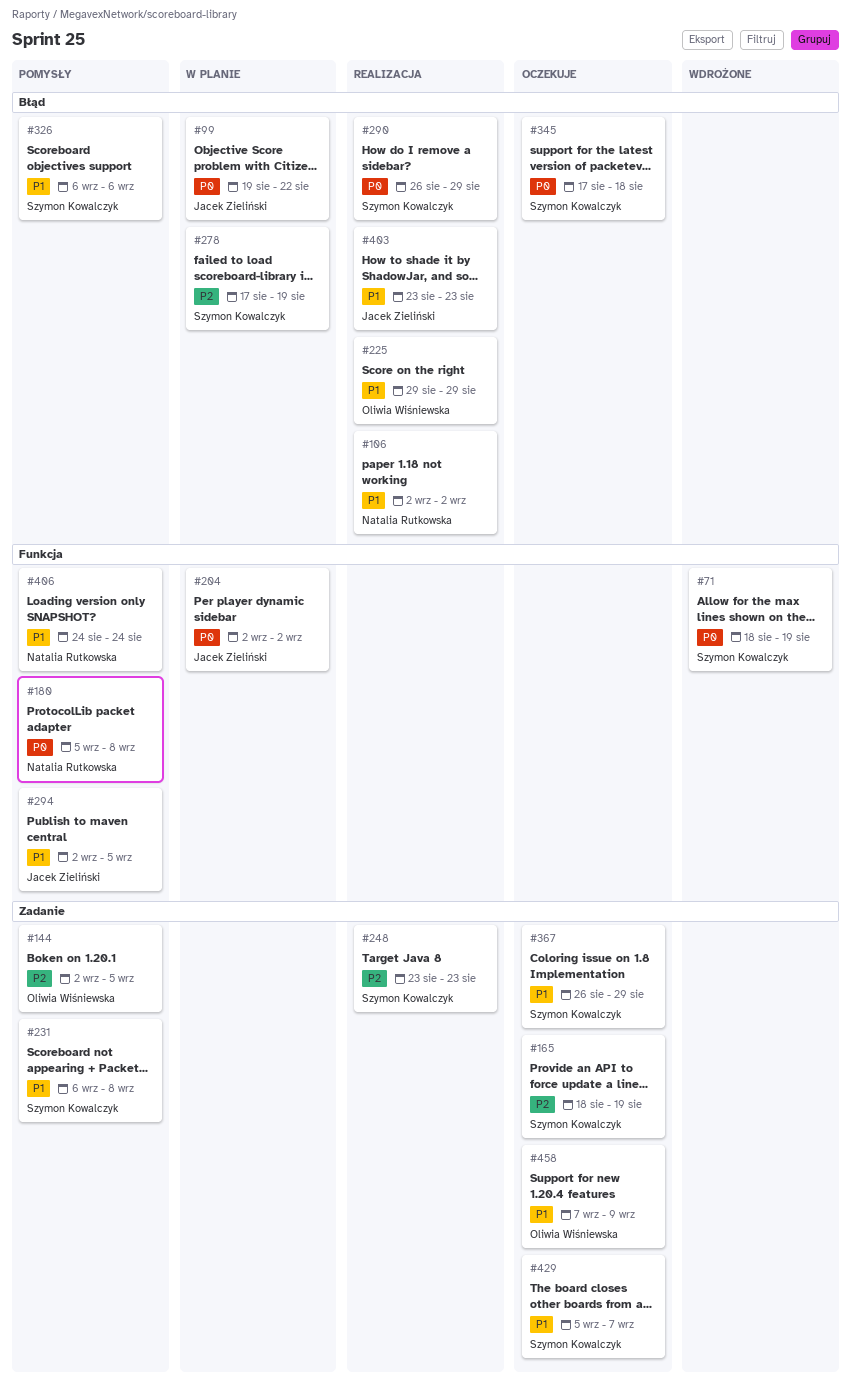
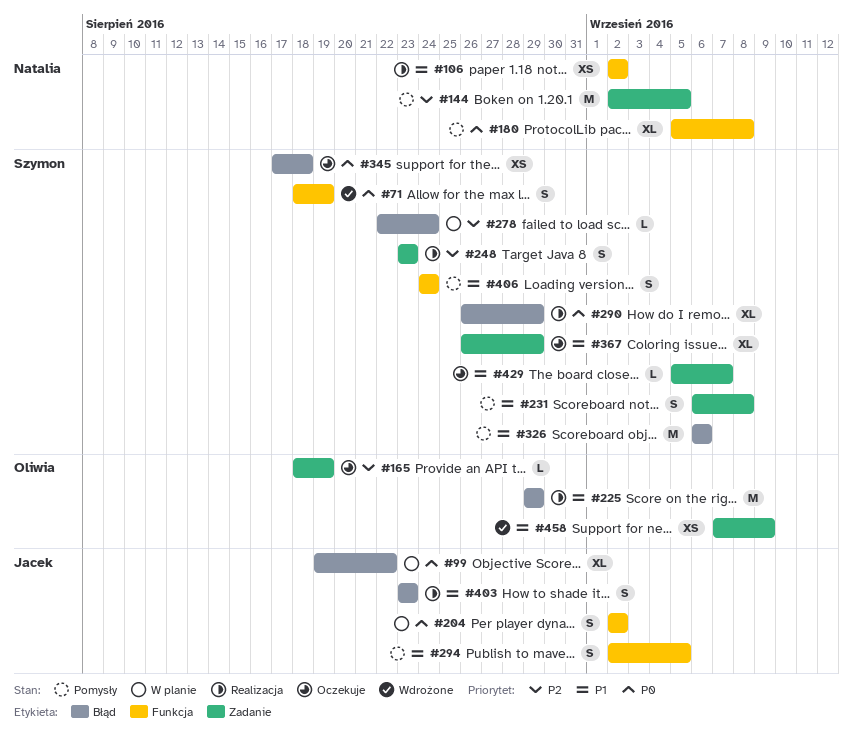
#106, label: Błąd -> Funkcja
#144, owner: Oliwia Wiśniewska -> Natalia Rutkowska
#165, owner: Szymon Kowalczyk -> Oliwia Wiśniewska
#278, start: Aug 17 -> Aug 22
#278, due: Aug 19 -> Aug 24
#406, owner: Natalia Rutkowska -> Szymon Kowalczyk
#458, status: Oczekuje -> Wdrożone

